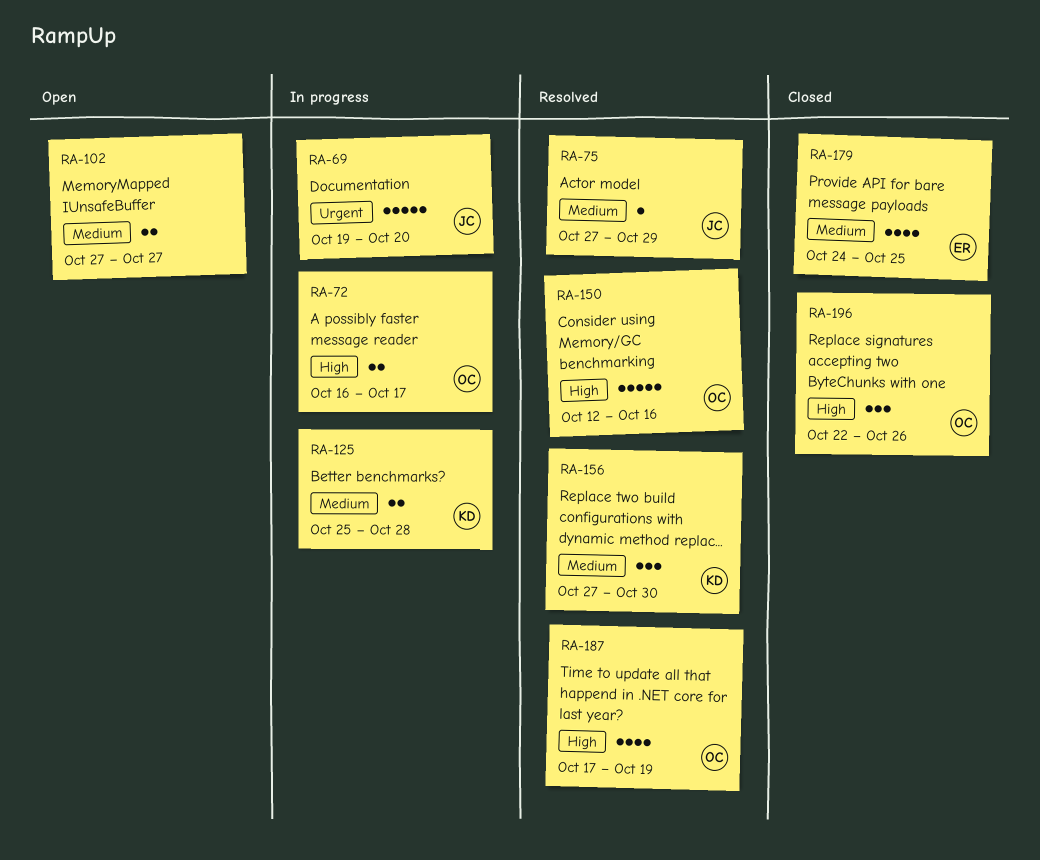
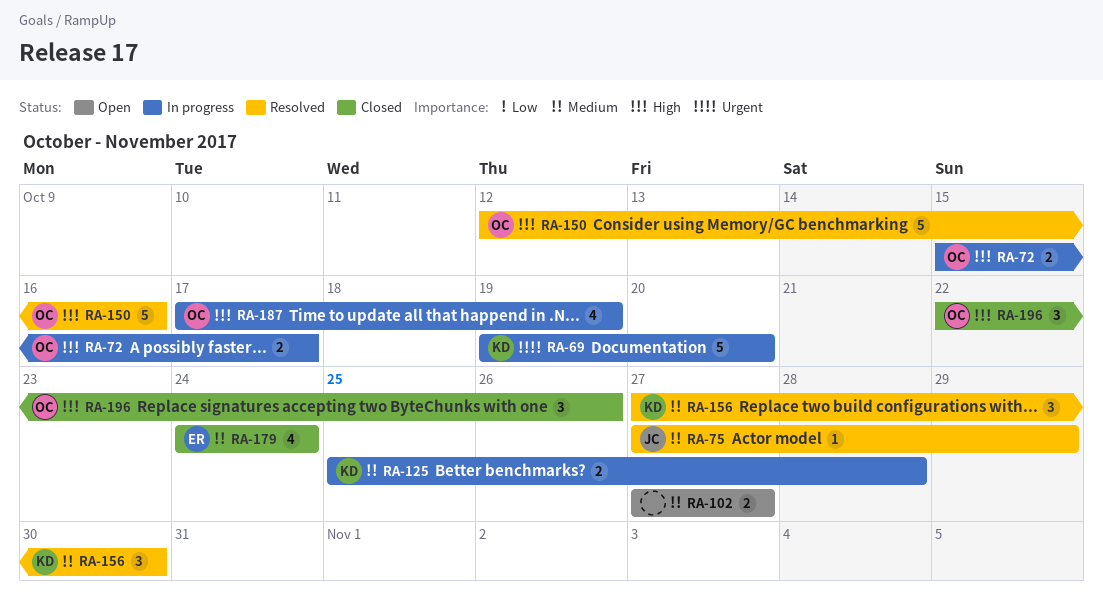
RA-69, owner: JC -> KD
RA-72, start: Oct 16 -> Oct 15
RA-179, due: Oct 25 -> Oct 24
RA-187, status: Resolved -> In progress

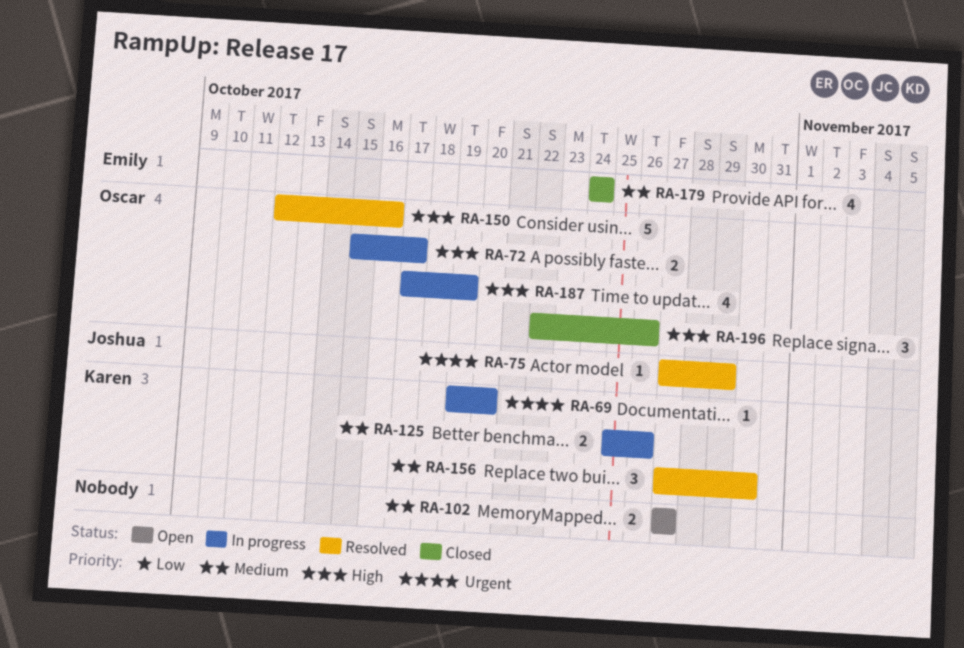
RA-69, estimate: 5 -> 1
RA-75, priority: Medium -> Urgent
RA-125, due: Oct 28 -> Oct 26

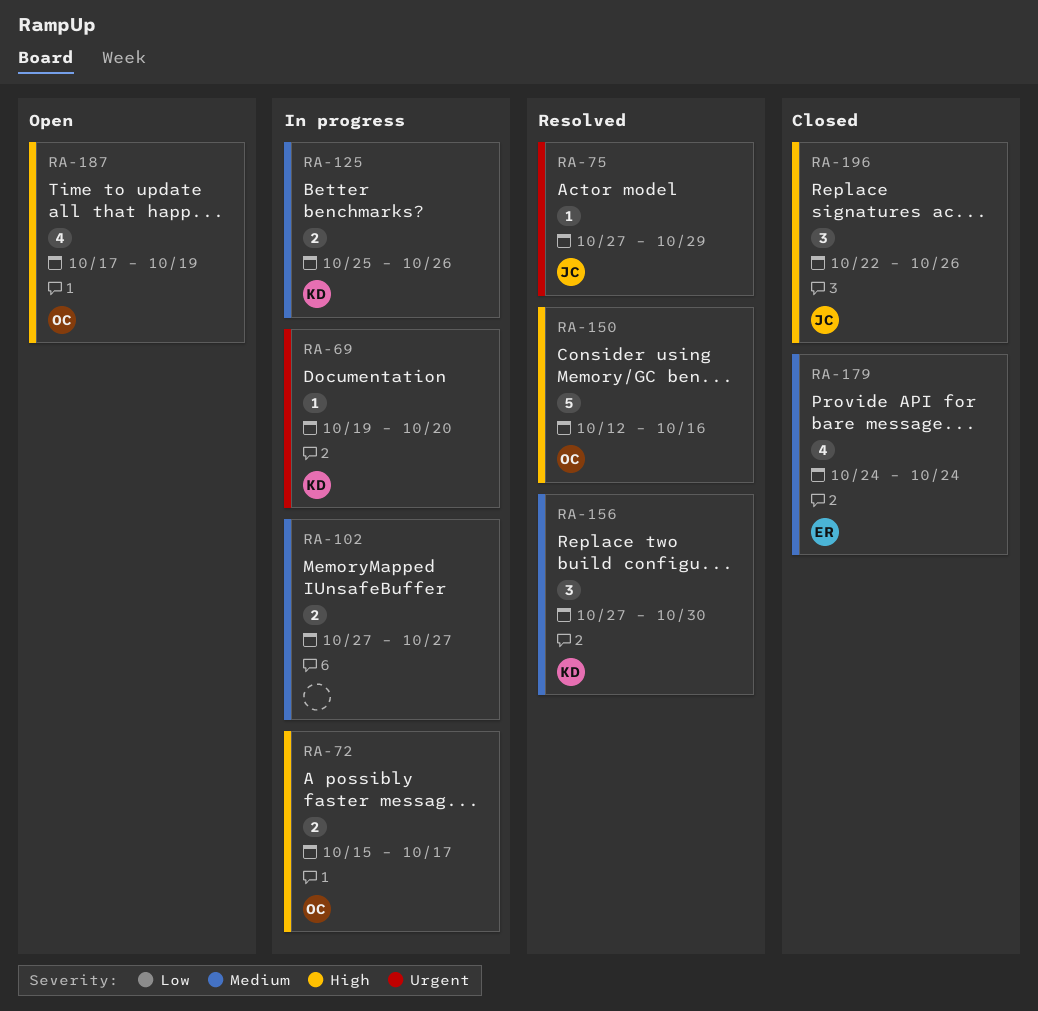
RA-102, status: Open -> In progress
RA-187, status: In progress -> Open
RA-196, owner: Oscar -> Joshua

